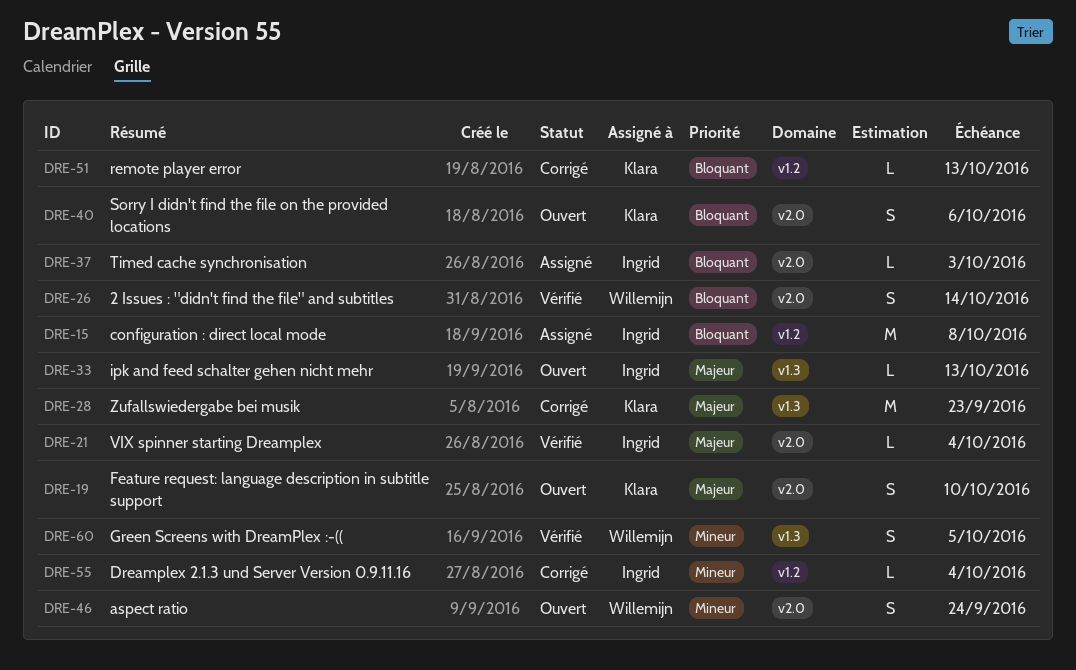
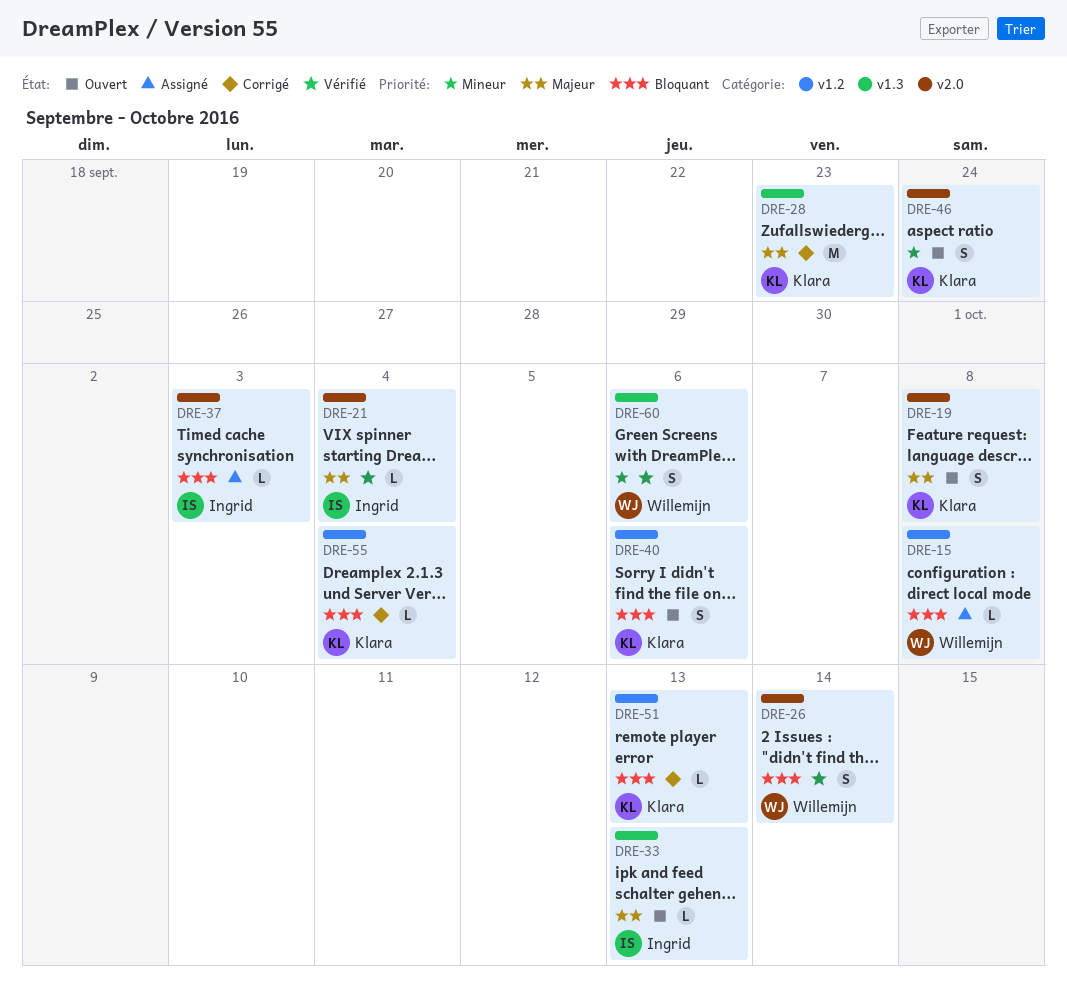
DRE-15, owner: Ingrid -> Willemijn
DRE-15, estimate: M -> L
DRE-19, due: Oct 10 -> Oct 8
DRE-40, label: v2.0 -> v1.2
DRE-46, owner: Willemijn -> Klara
DRE-55, owner: Ingrid -> Klara
DRE-55, priority: Mineur -> Bloquant
DRE-60, due: Oct 5 -> Oct 6

